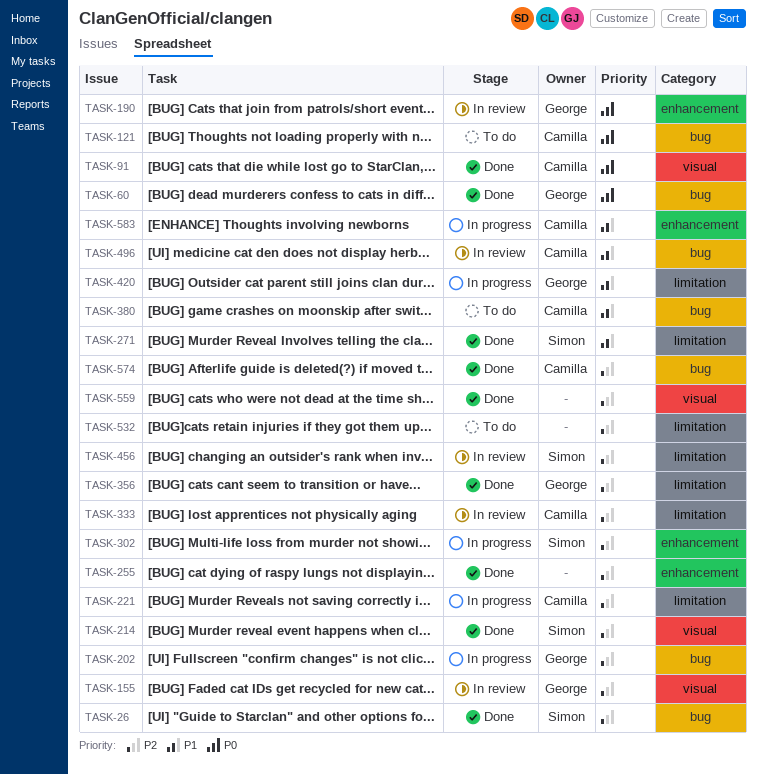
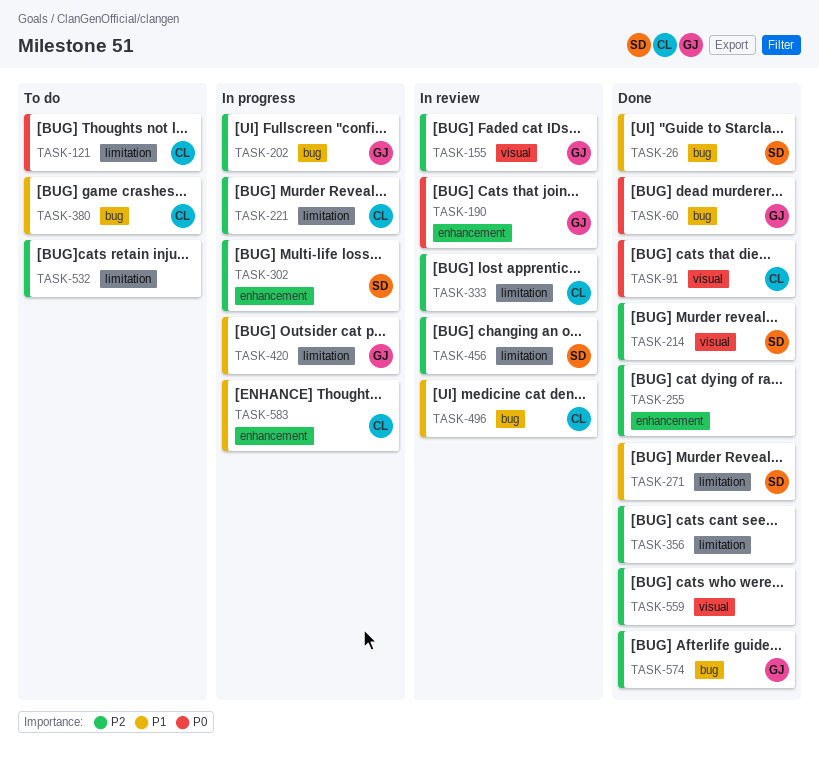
TASK-26, priority: P2 -> P1
TASK-121, label: bug -> limitation
TASK-356, owner: George -> none
TASK-574, owner: Camilla -> George

